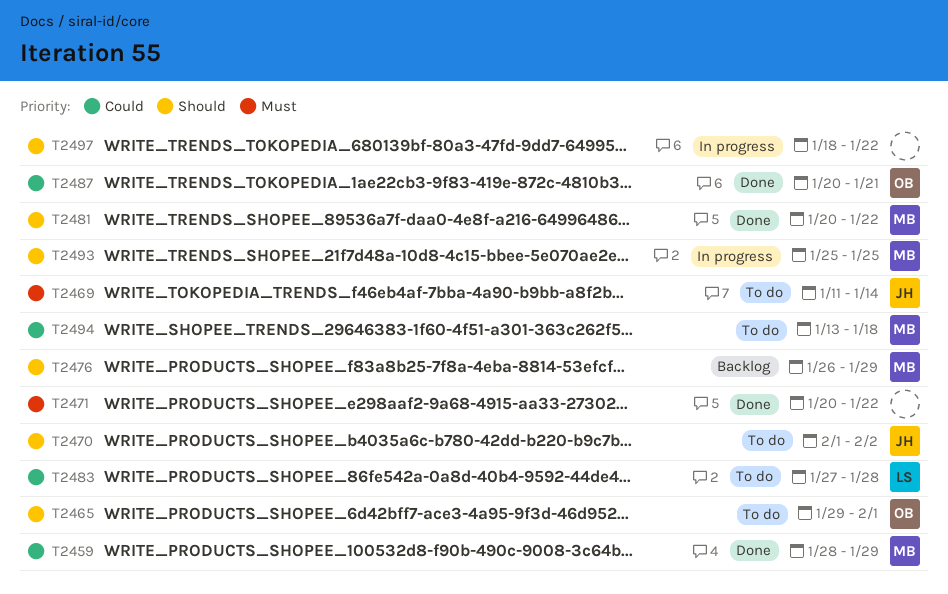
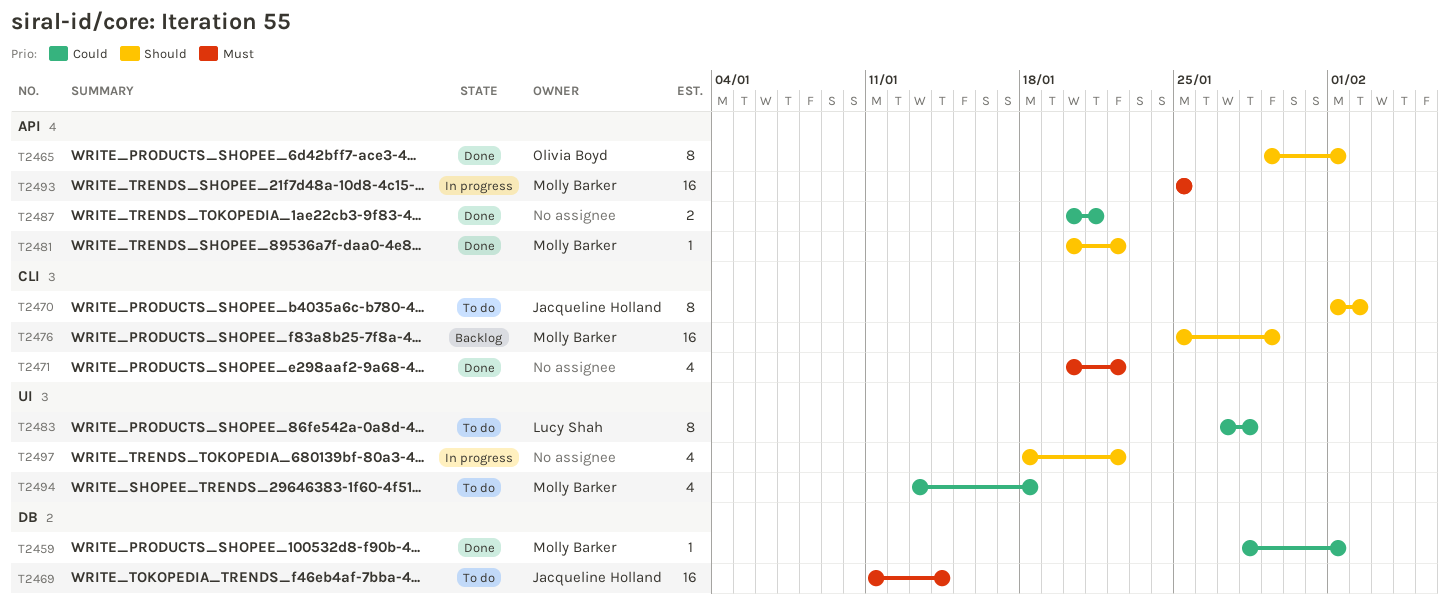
T2459, due: Jan 29 -> Feb 1
T2465, status: To do -> Done
T2476, start: Jan 26 -> Jan 25
T2487, owner: Olivia Boyd -> none
T2493, priority: Should -> Must

